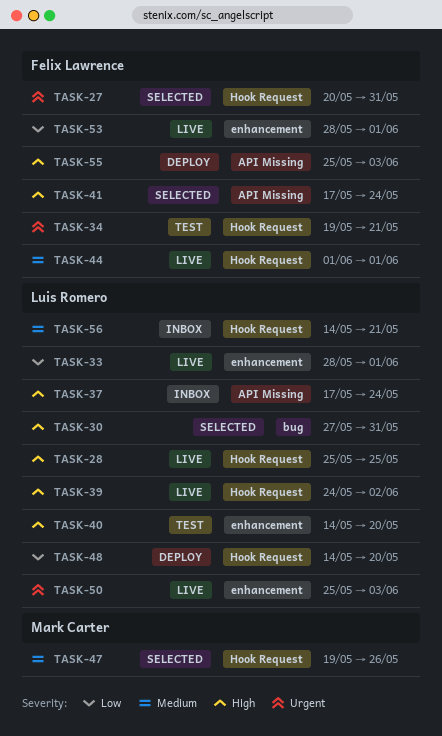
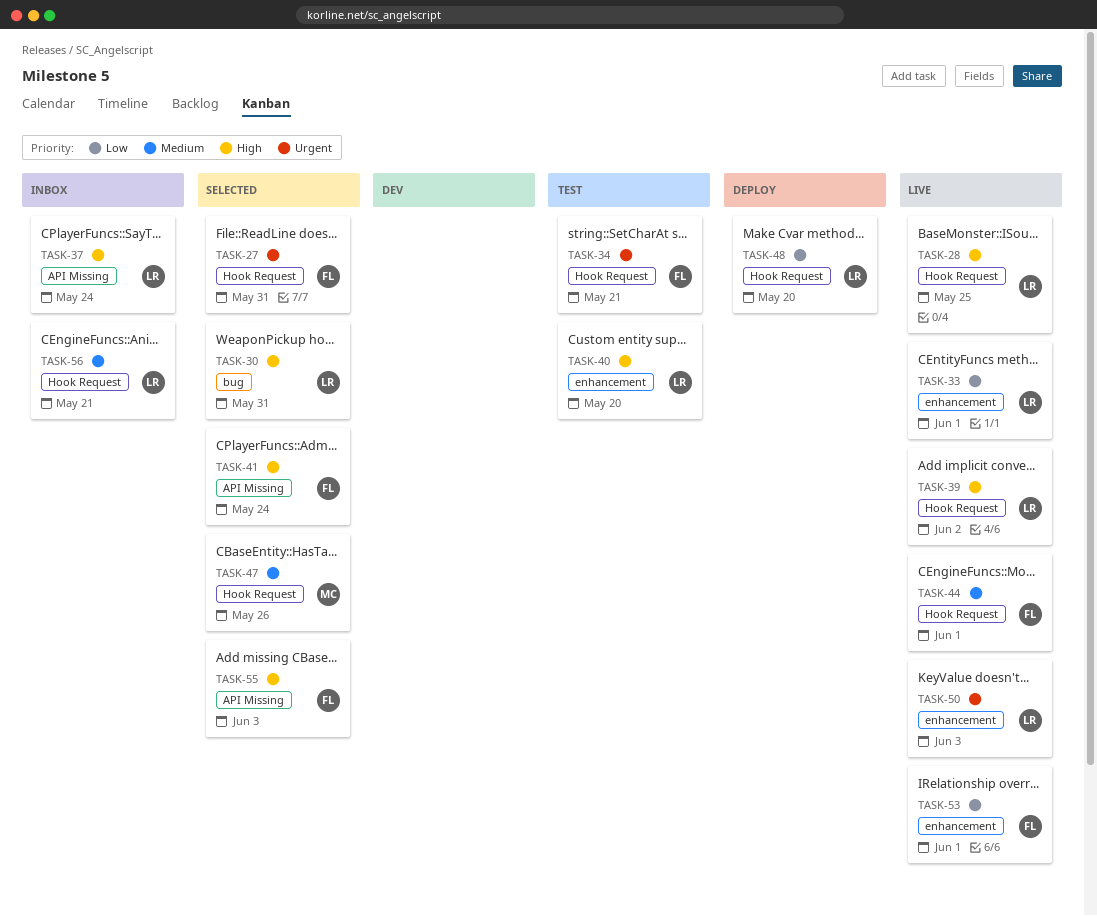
TASK-55, status: Deploy -> Selected

